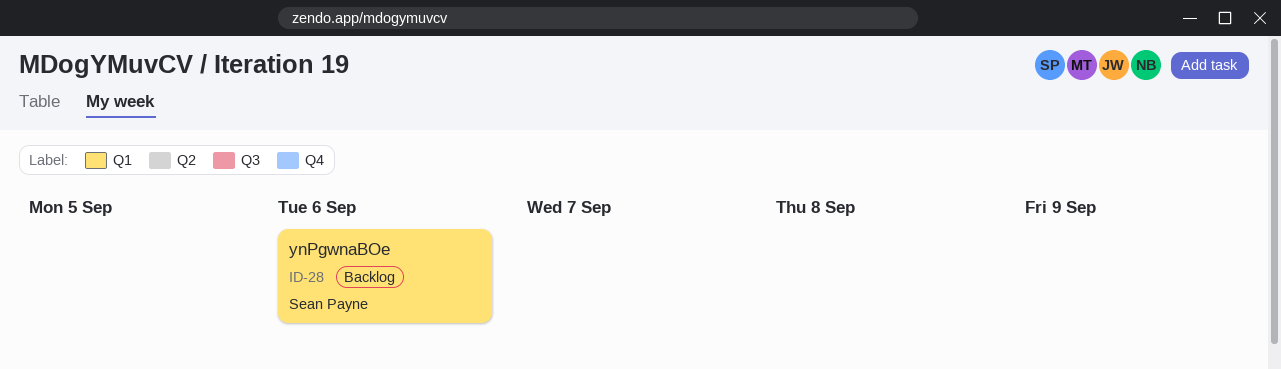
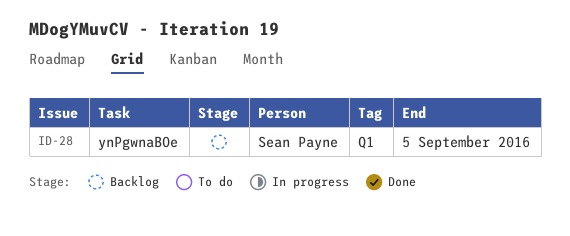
ID-28, due: Sep 6 -> Sep 5

